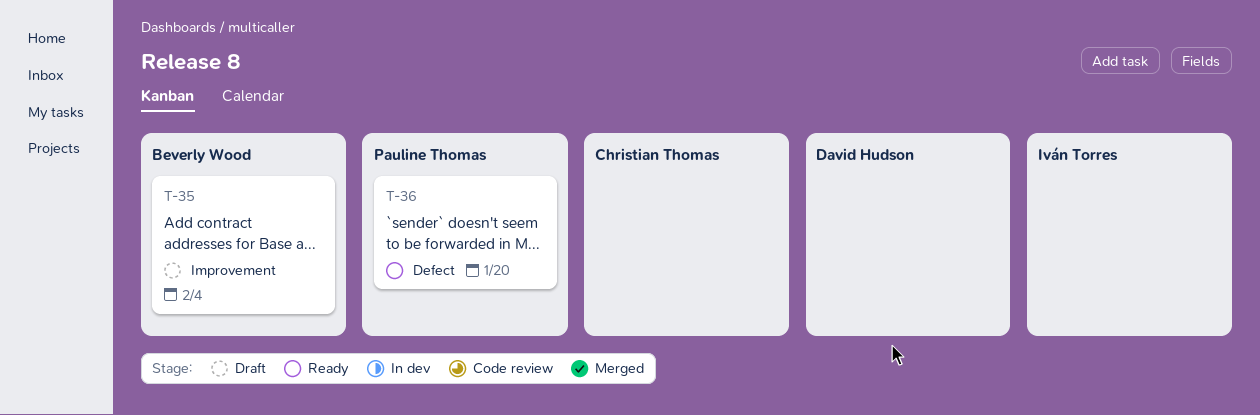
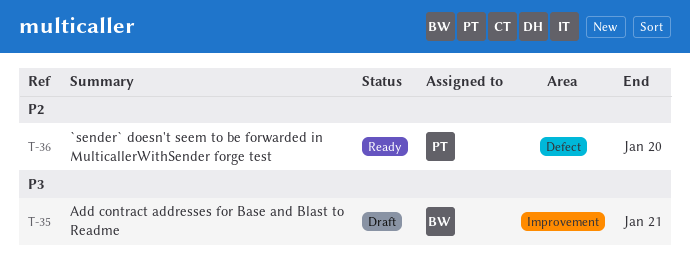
T-35, due: Feb 4 -> Jan 21

